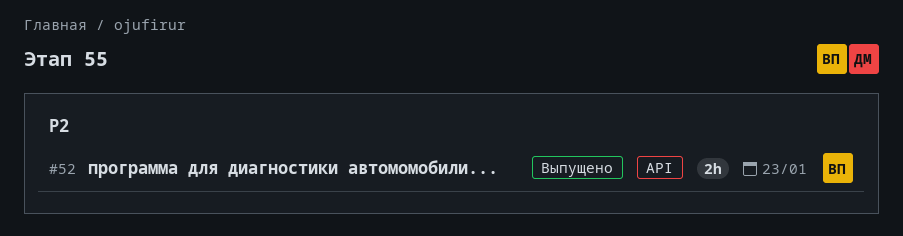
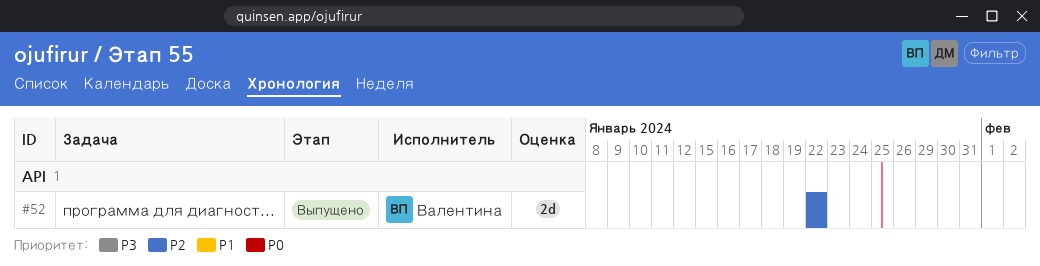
#52, estimate: 2h -> 2d
#52, due: Jan 23 -> Jan 22

